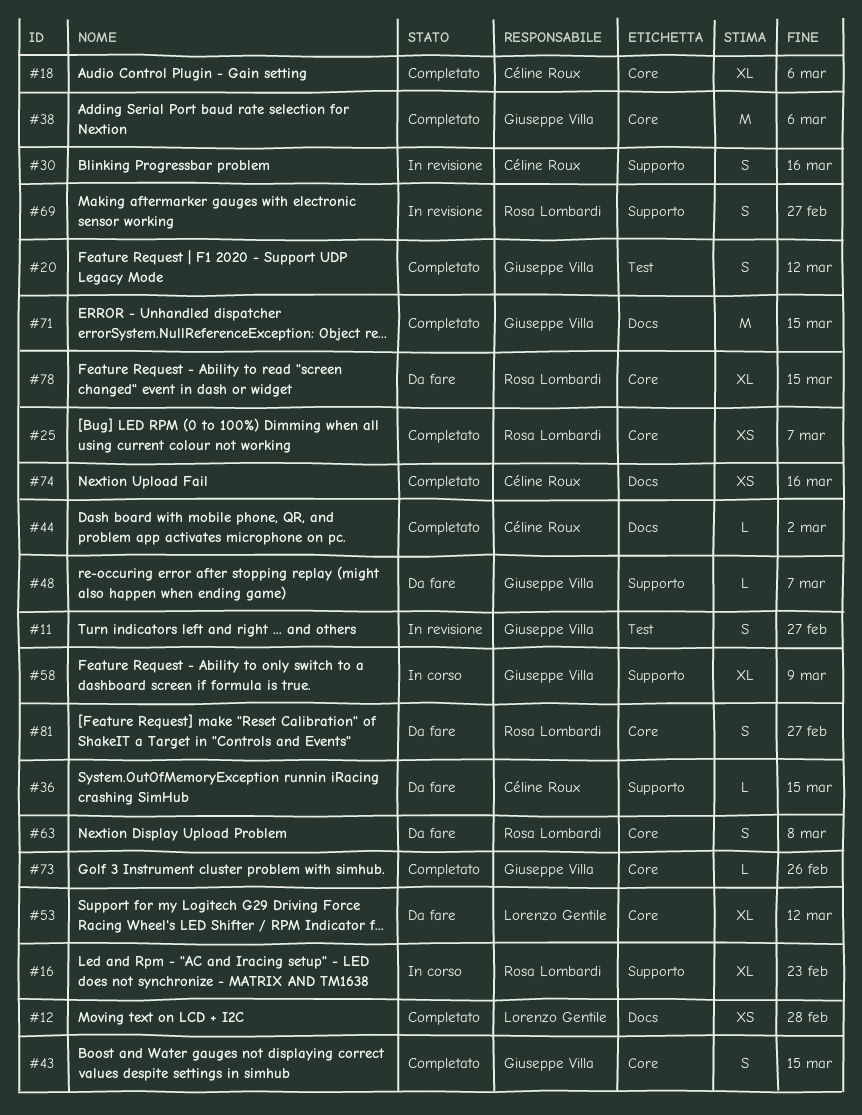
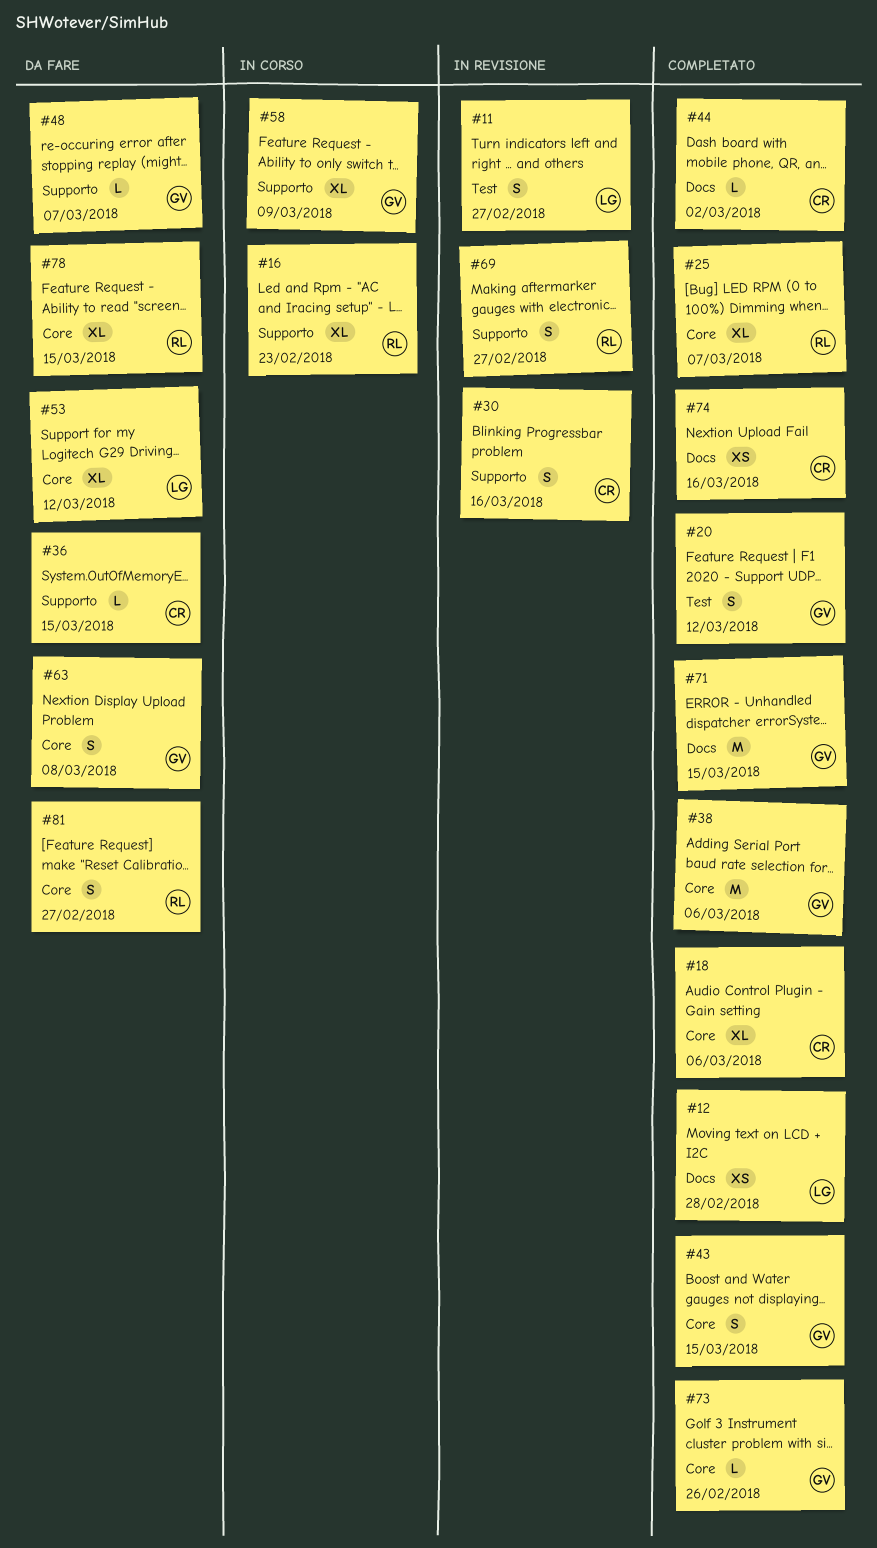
#11, owner: Giuseppe Villa -> Lorenzo Gentile
#25, estimate: XS -> XL
#63, owner: Rosa Lombardi -> Giuseppe Villa

